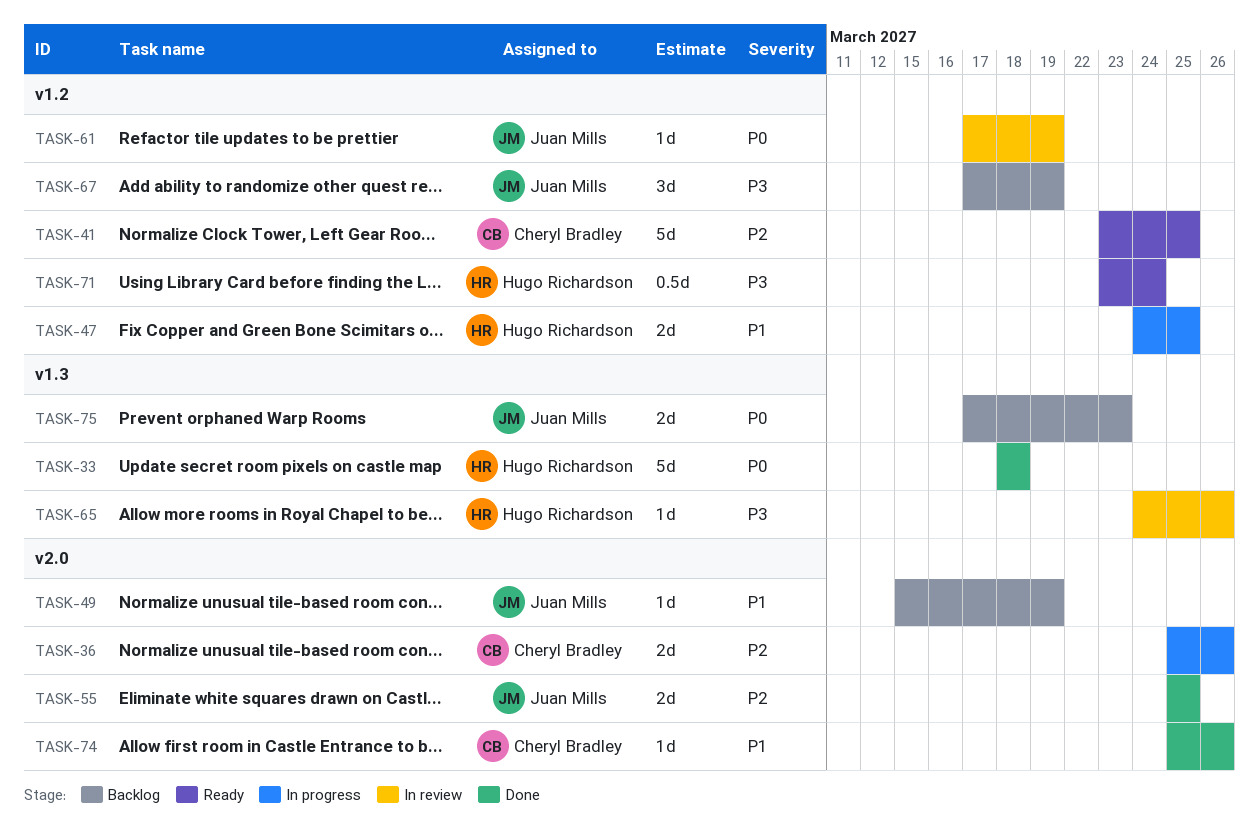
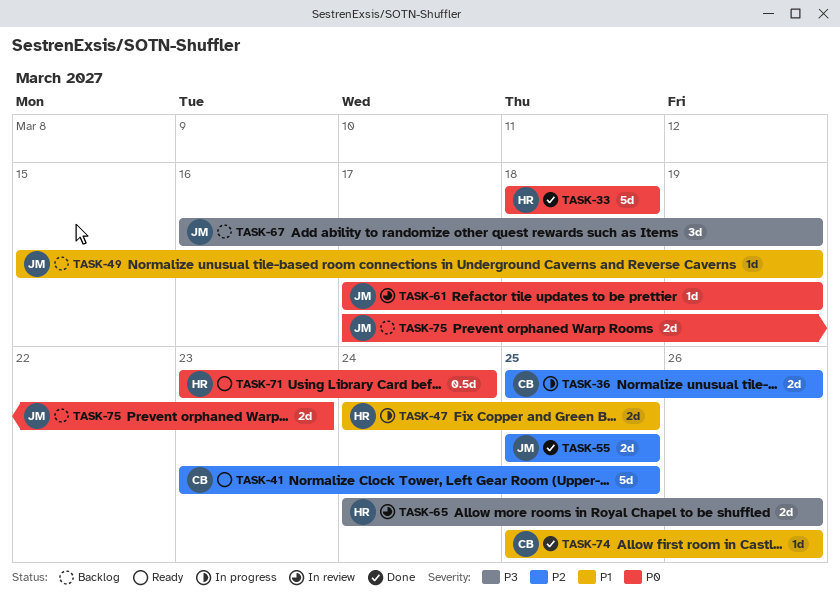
TASK-65, estimate: 1d -> 2d
TASK-67, start: Mar 17 -> Mar 16
TASK-71, priority: P3 -> P0

